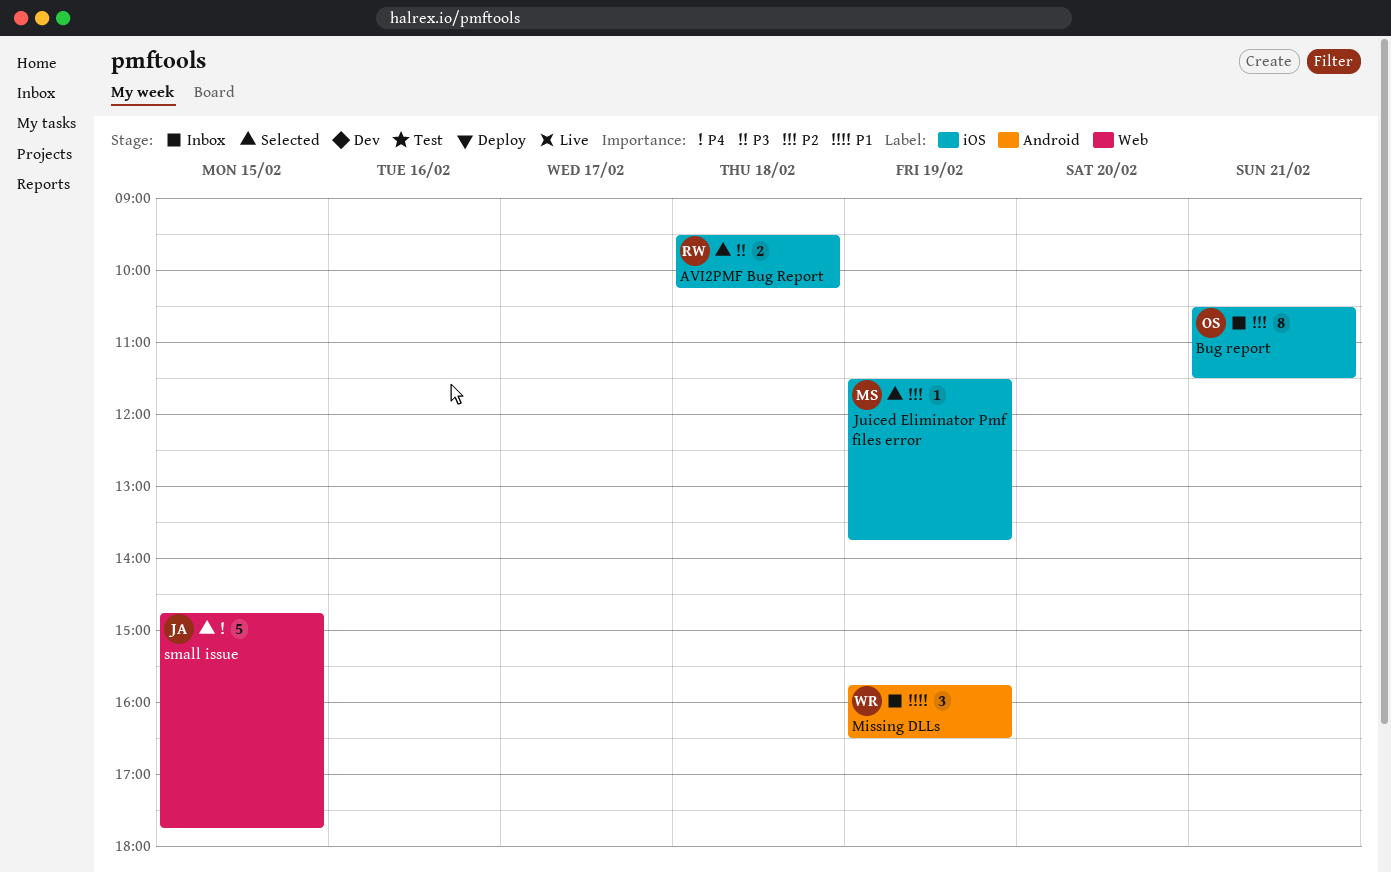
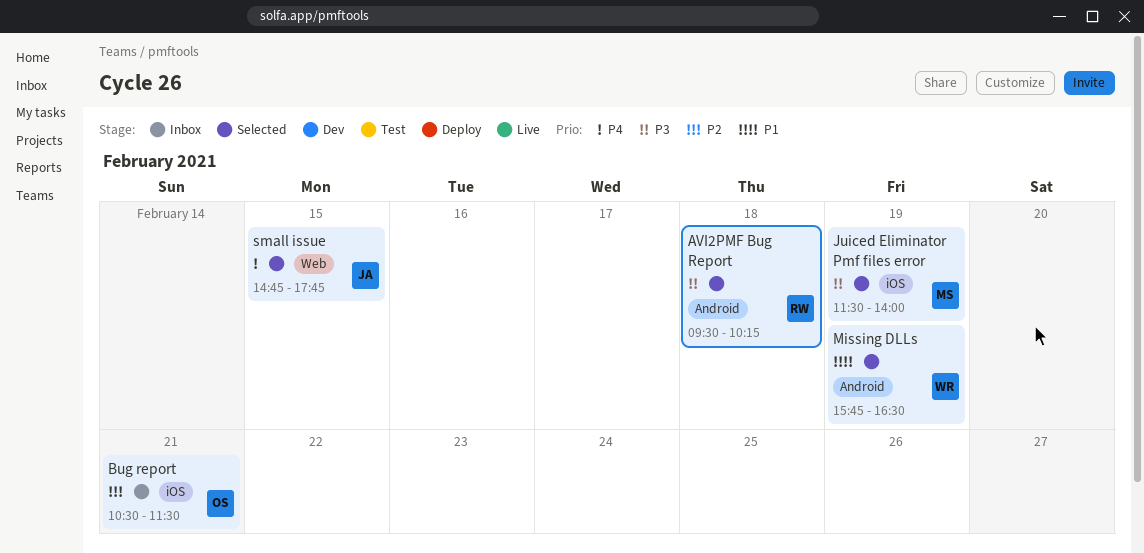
AVI2PMF Bug Report, label: iOS -> Android
Juiced Eliminator Pmf files error, priority: P2 -> P3
Juiced Eliminator Pmf files error, ends: 13:45 -> 14:00
Missing DLLs, status: Inbox -> Selected

